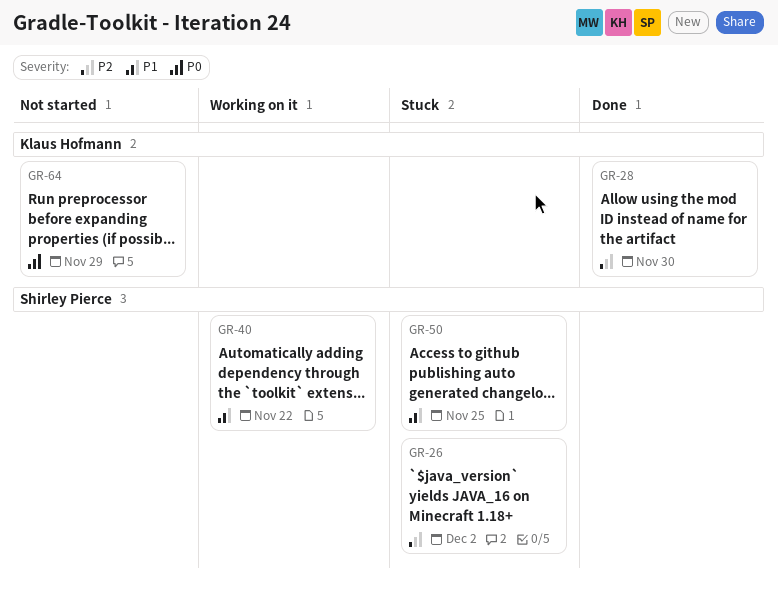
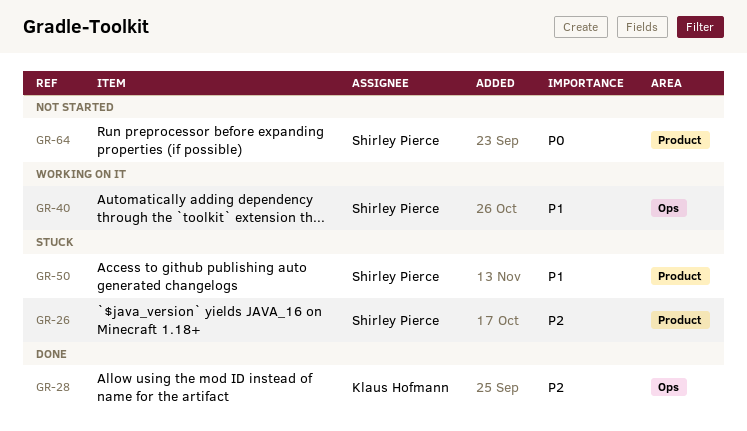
GR-64, owner: Klaus Hofmann -> Shirley Pierce

